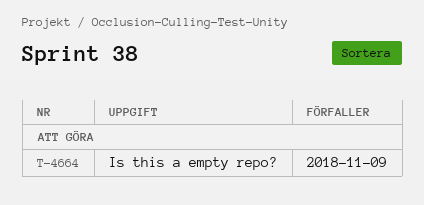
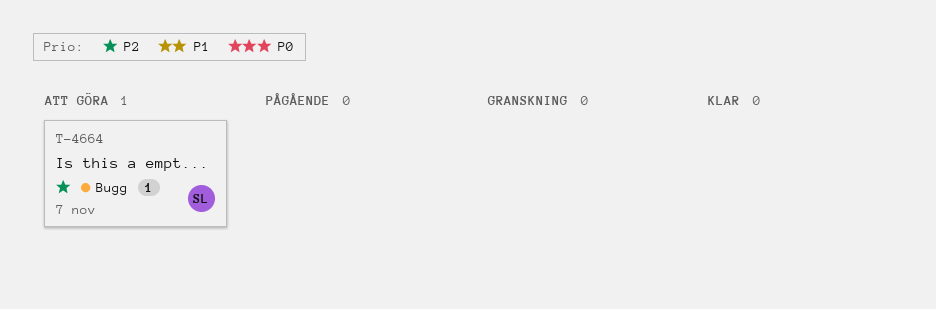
T-4664, due: Nov 9 -> Nov 7

